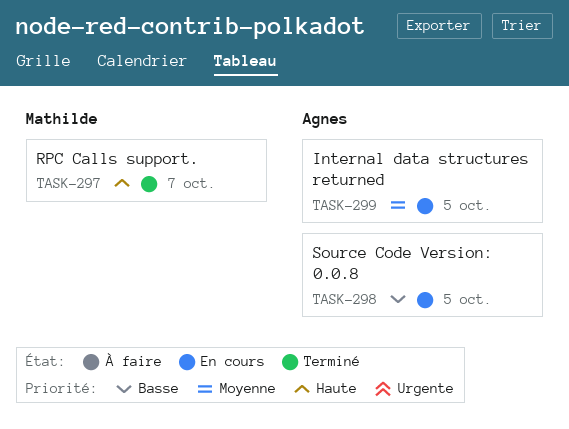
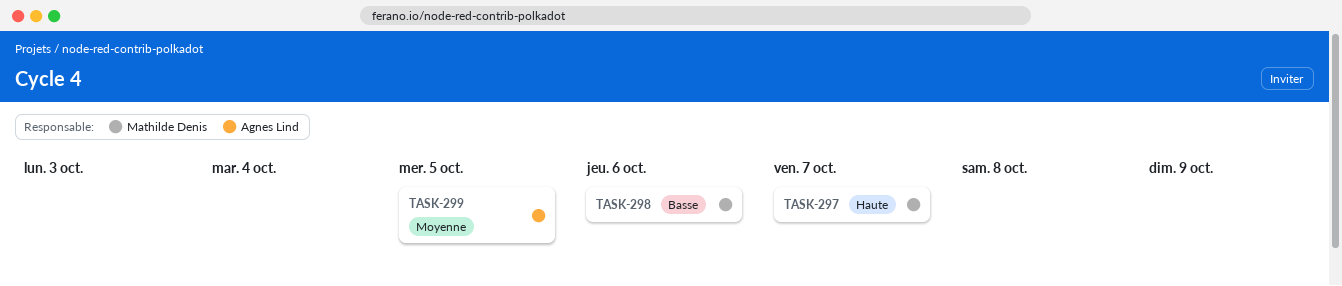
TASK-298, owner: Agnes Lind -> Mathilde Denis
TASK-298, due: Oct 5 -> Oct 6

